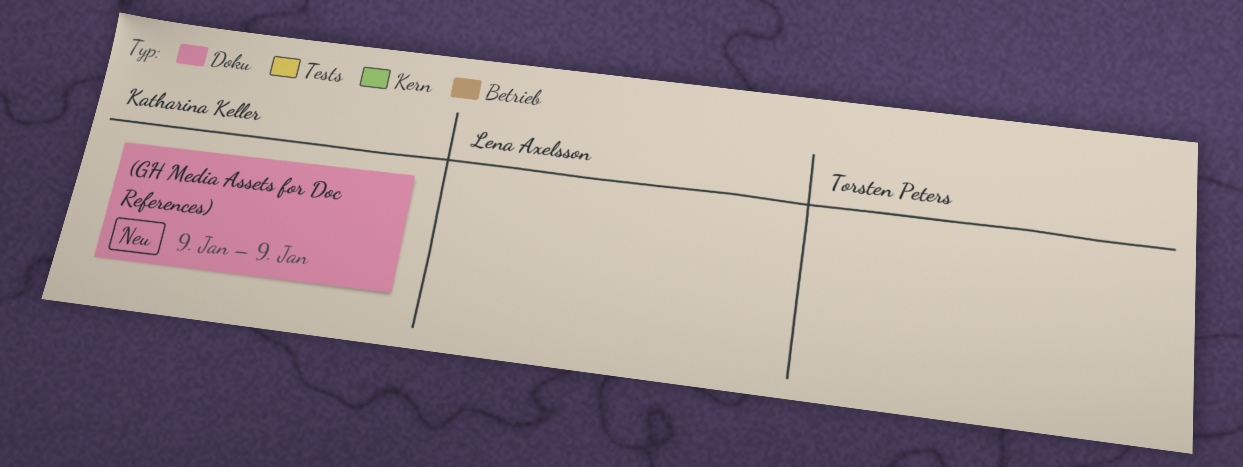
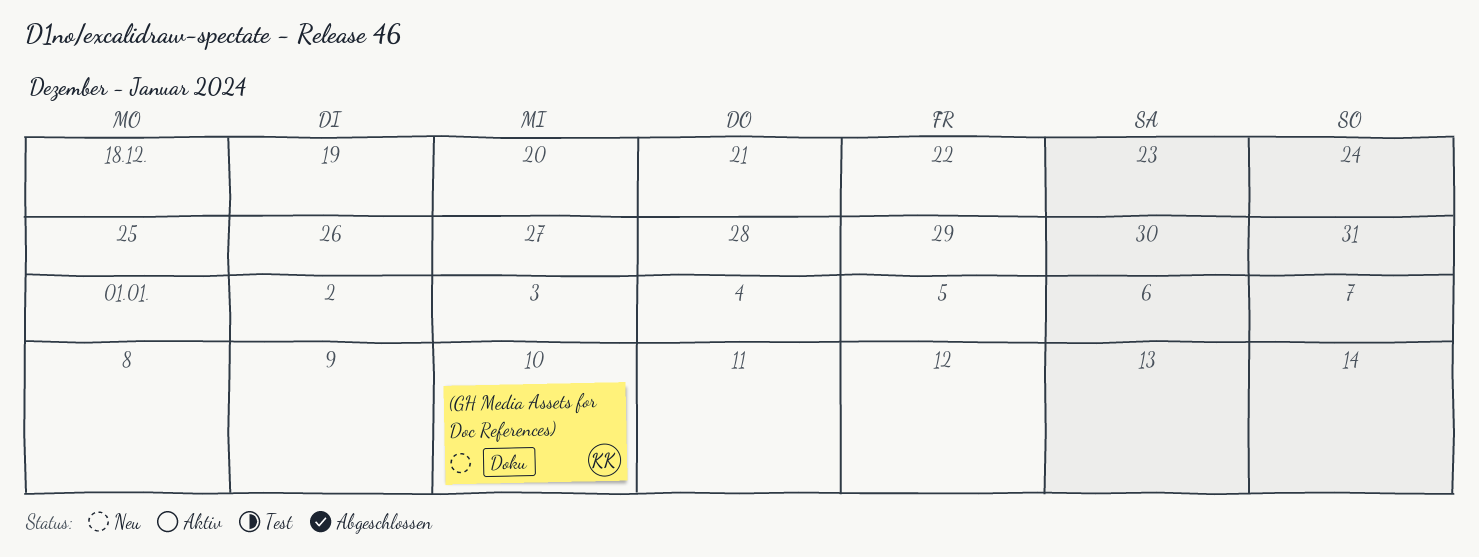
(GH Media Assets for Doc References), due: Jan 9 -> Jan 10

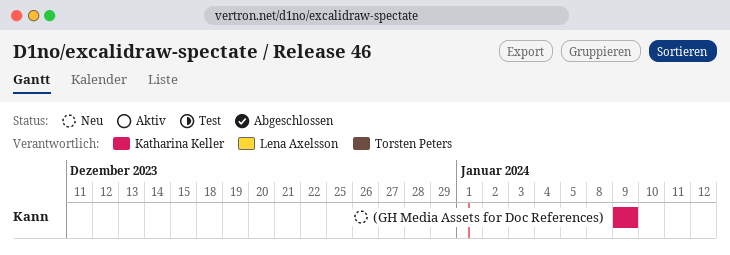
(GH Media Assets for Doc References), due: Jan 10 -> Jan 9

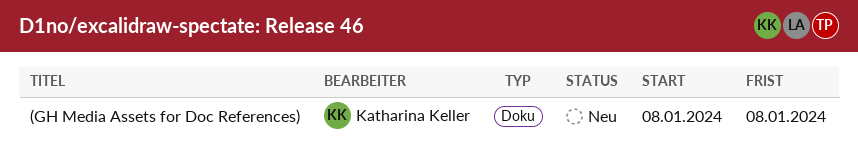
(GH Media Assets for Doc References), start: Jan 9 -> Jan 8
(GH Media Assets for Doc References), due: Jan 9 -> Jan 8

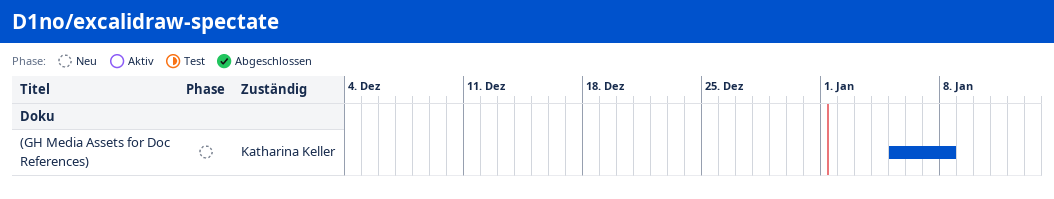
(GH Media Assets for Doc References), start: Jan 8 -> Jan 5

